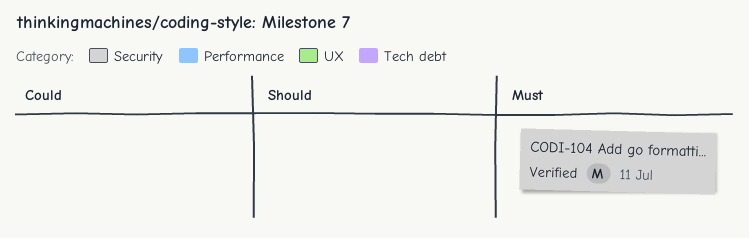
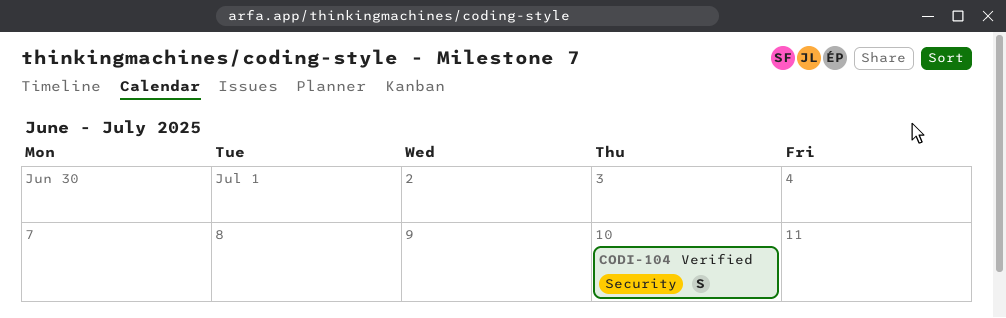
CODI-104, estimate: M -> S
CODI-104, due: Jul 11 -> Jul 10

